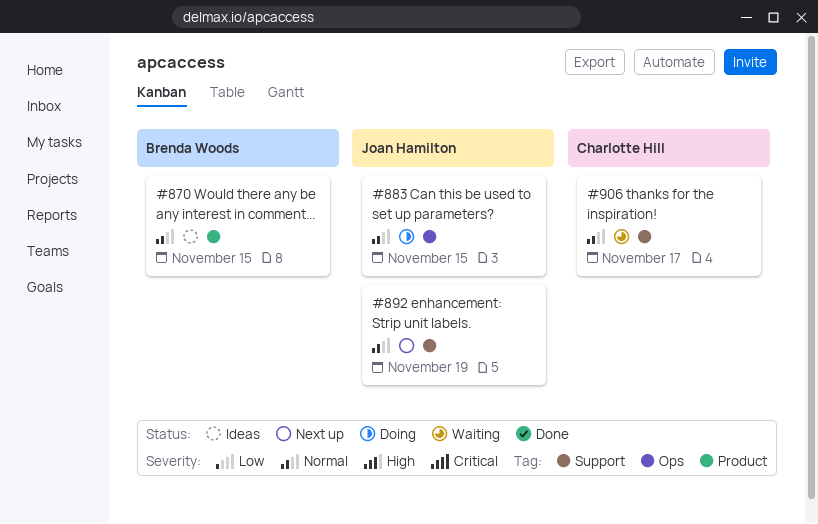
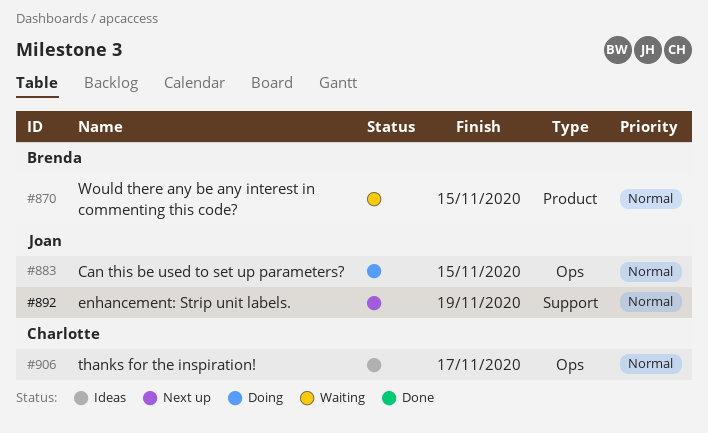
#870, status: Ideas -> Waiting
#906, status: Waiting -> Ideas
#906, label: Support -> Ops

